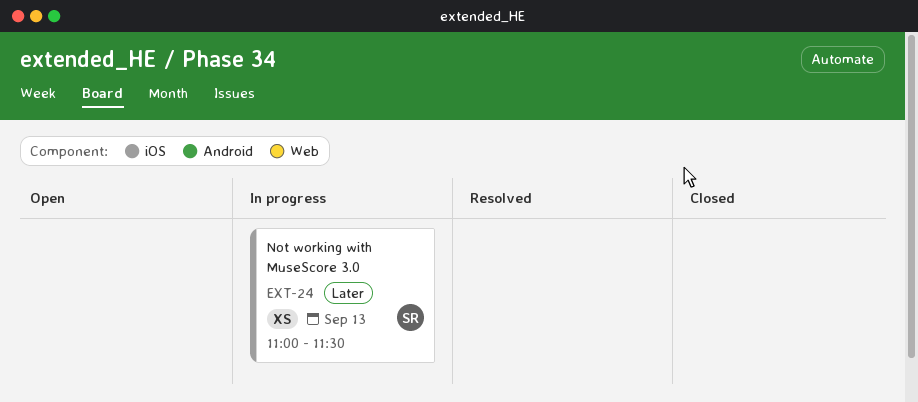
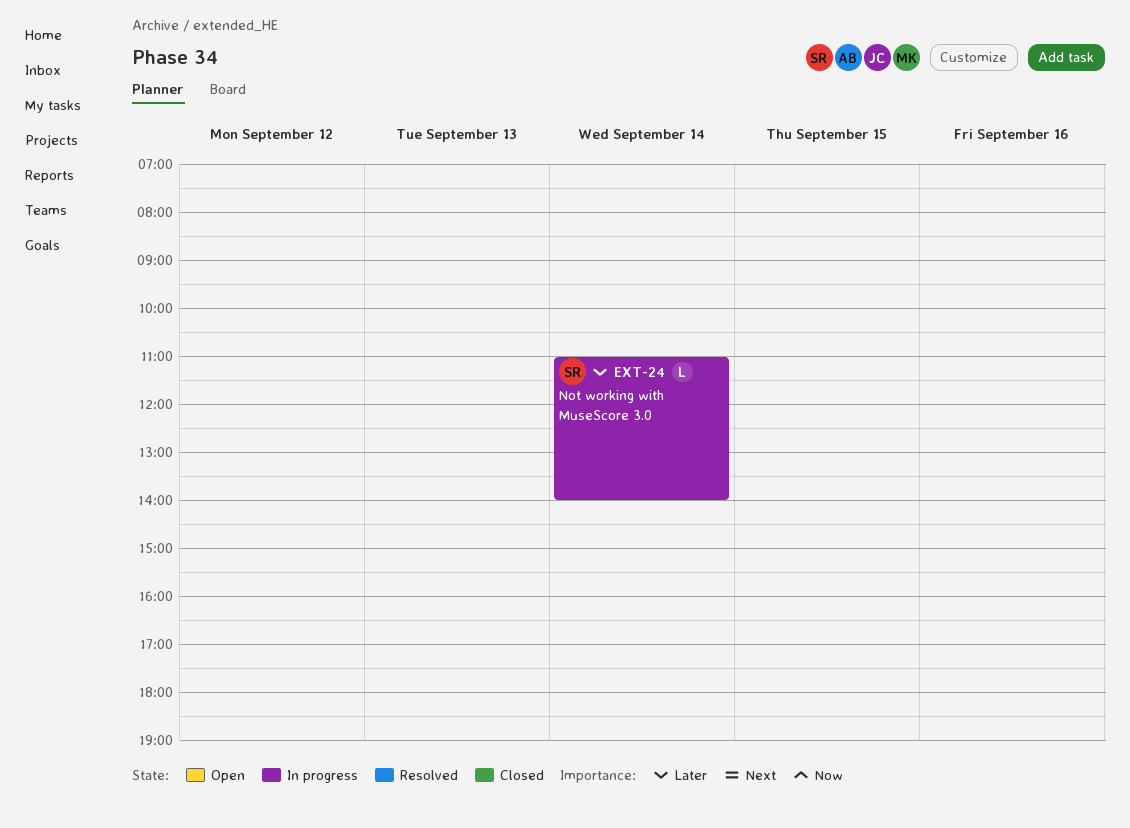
EXT-24, estimate: XS -> L
EXT-24, day: Sep 13 -> Sep 14
EXT-24, ends: 11:30 -> 14:00

